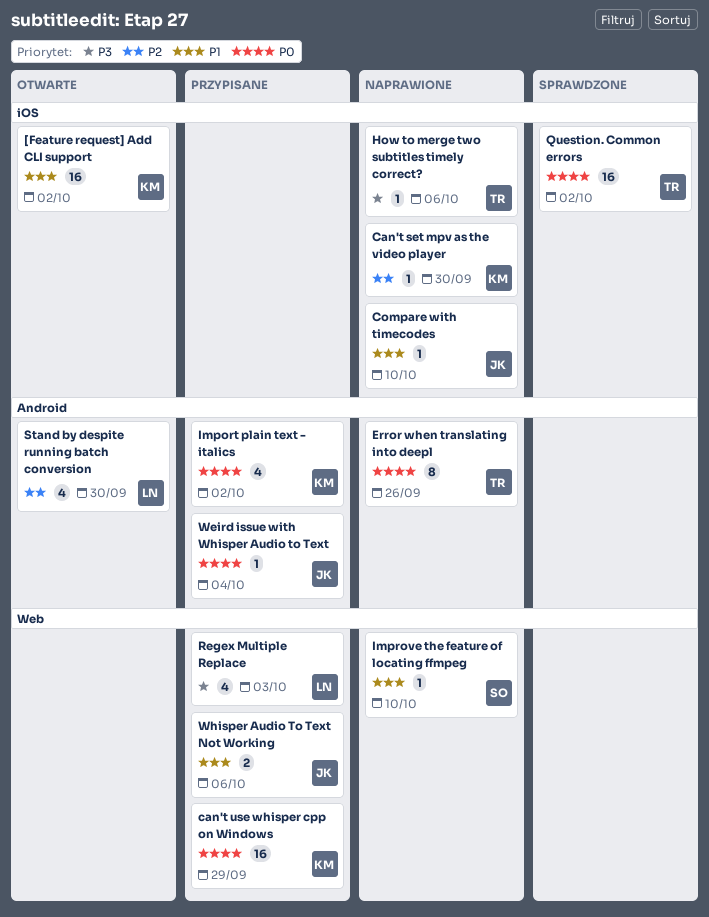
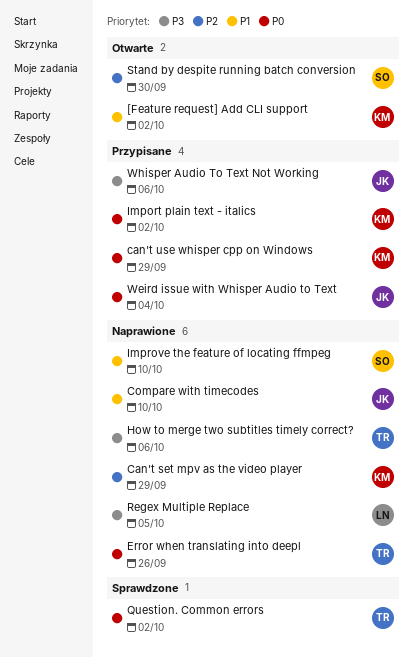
Can't set mpv as the video player, due: Sep 30 -> Sep 29
Regex Multiple Replace, status: Przypisane -> Naprawione
Regex Multiple Replace, due: Oct 3 -> Oct 5
Stand by despite running batch conversion, owner: LN -> SO
Whisper Audio To Text Not Working, priority: P1 -> P3

